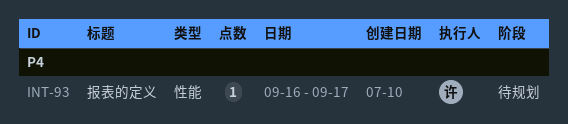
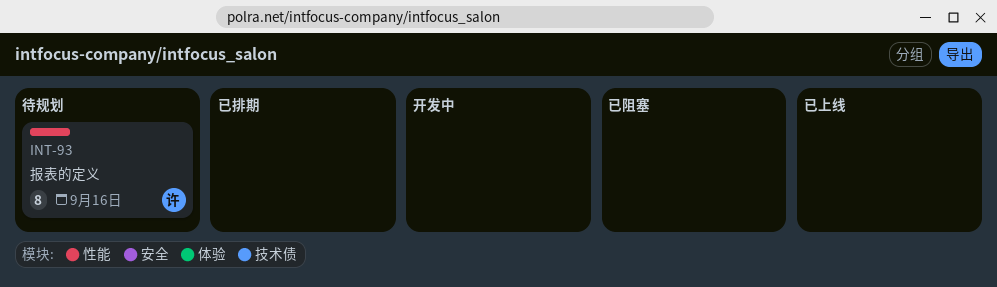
INT-93, estimate: 1 -> 8
INT-93, due: Sep 17 -> Sep 16

